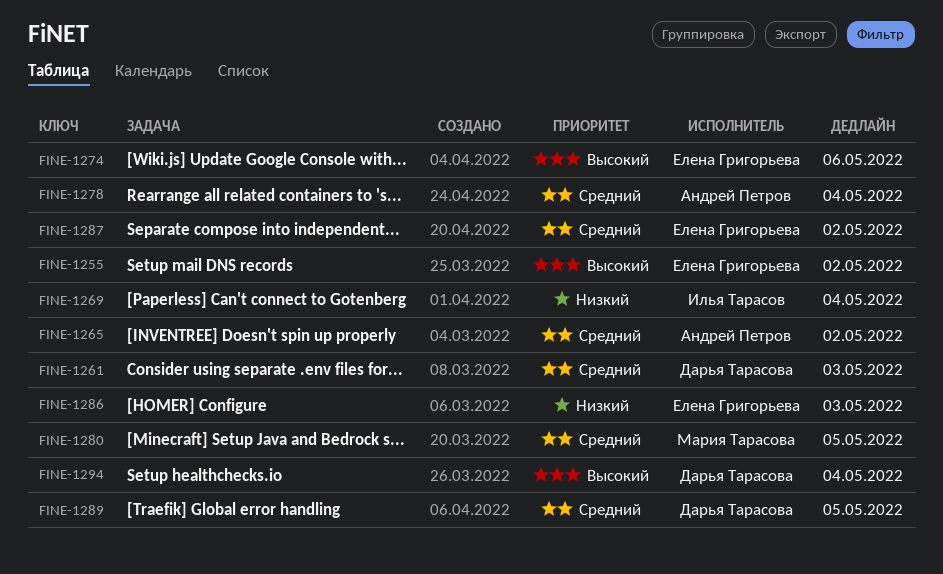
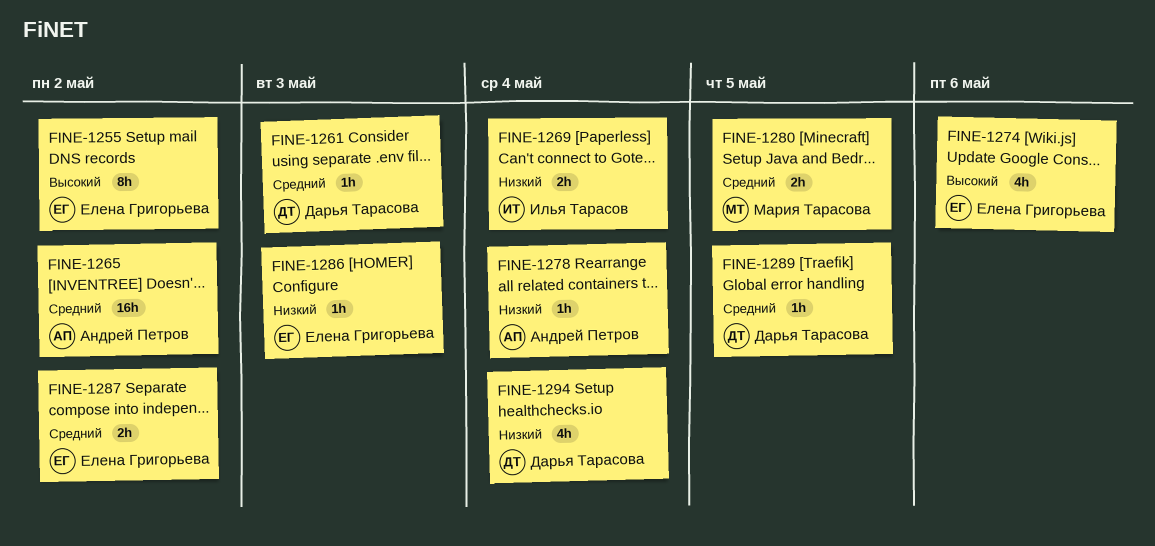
FINE-1278, priority: Средний -> Низкий
FINE-1294, priority: Высокий -> Низкий

